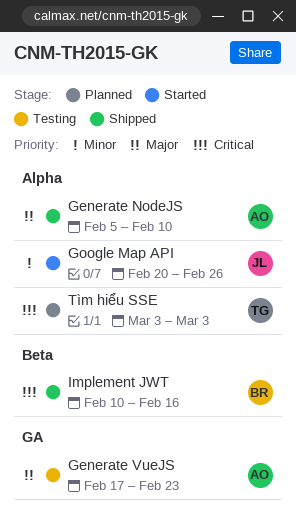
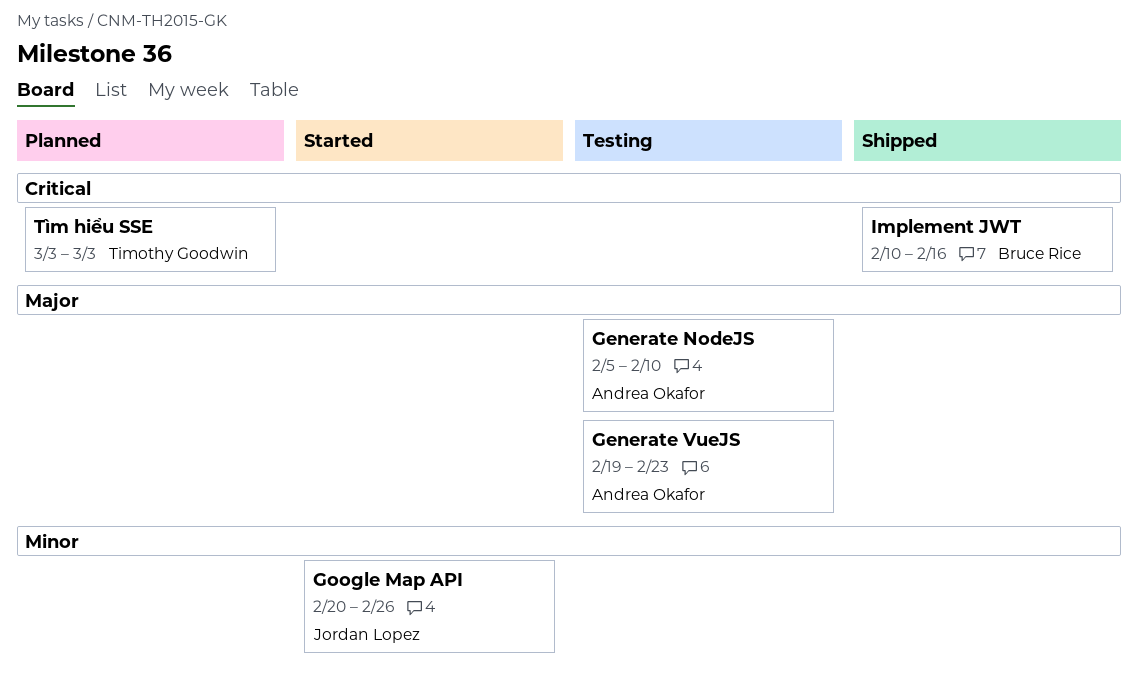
Generate NodeJS, status: Shipped -> Testing
Generate VueJS, start: Feb 17 -> Feb 19

